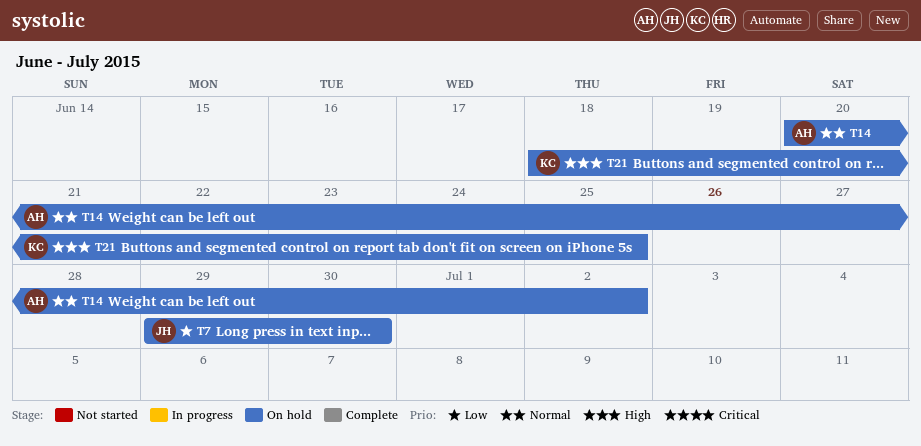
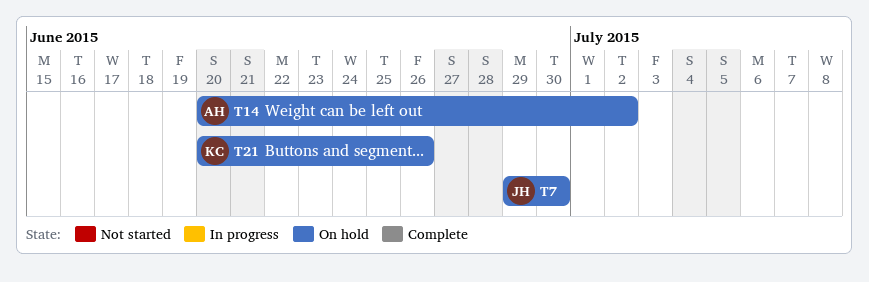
T21, start: Jun 18 -> Jun 20
T21, due: Jun 25 -> Jun 26

